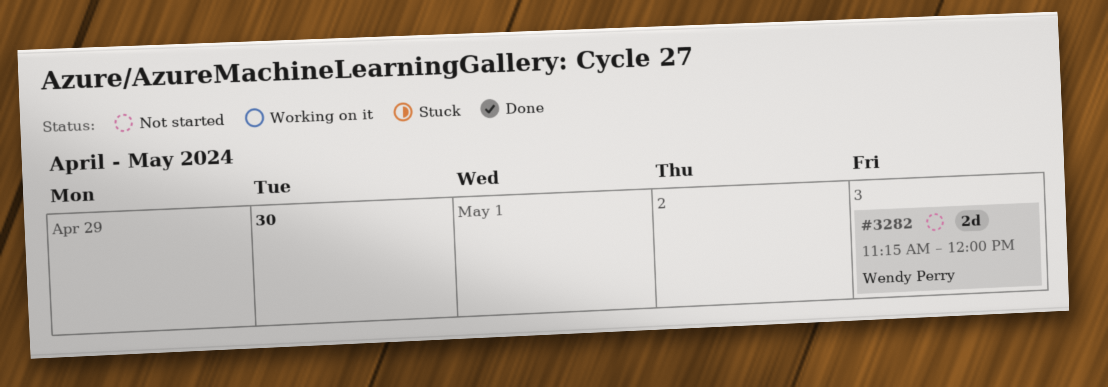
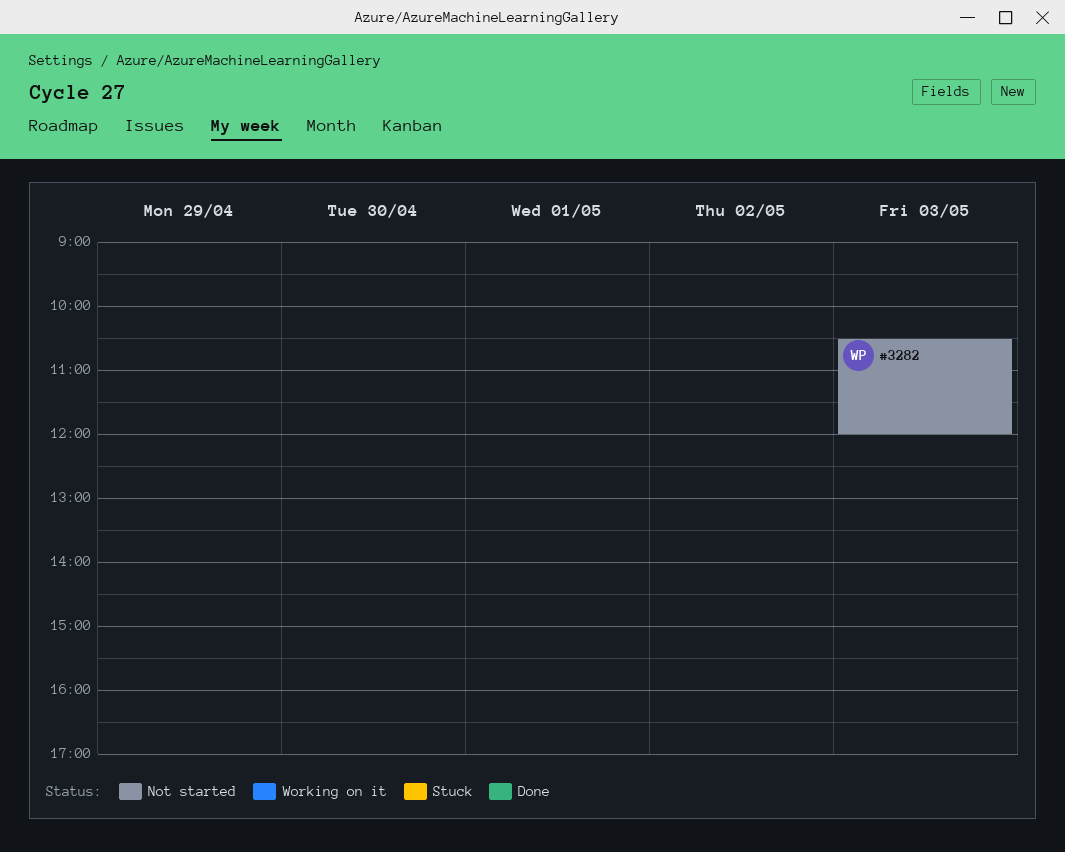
#3282, begins: 11:15 -> 10:30

